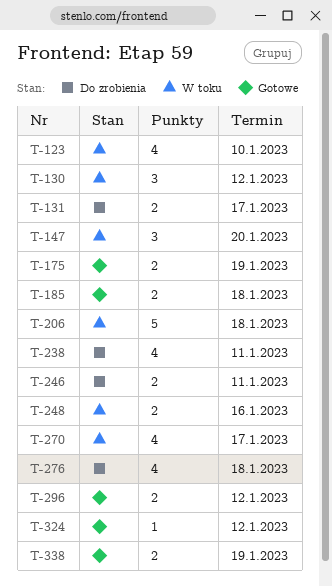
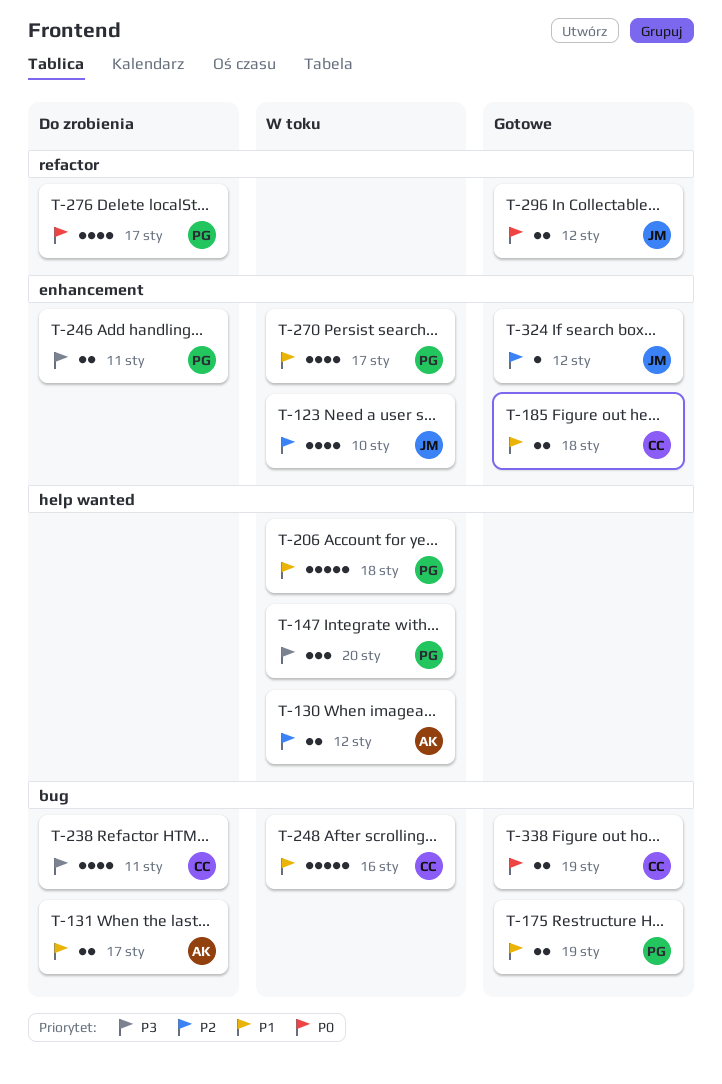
T-130, estimate: 3 -> 2
T-248, estimate: 2 -> 5
T-276, due: Jan 18 -> Jan 17

